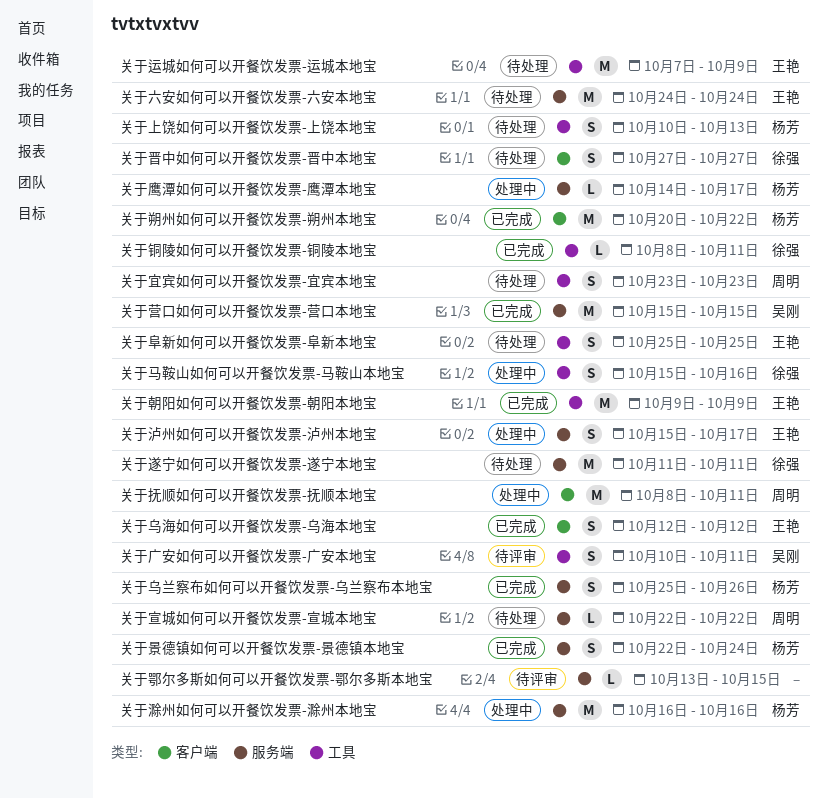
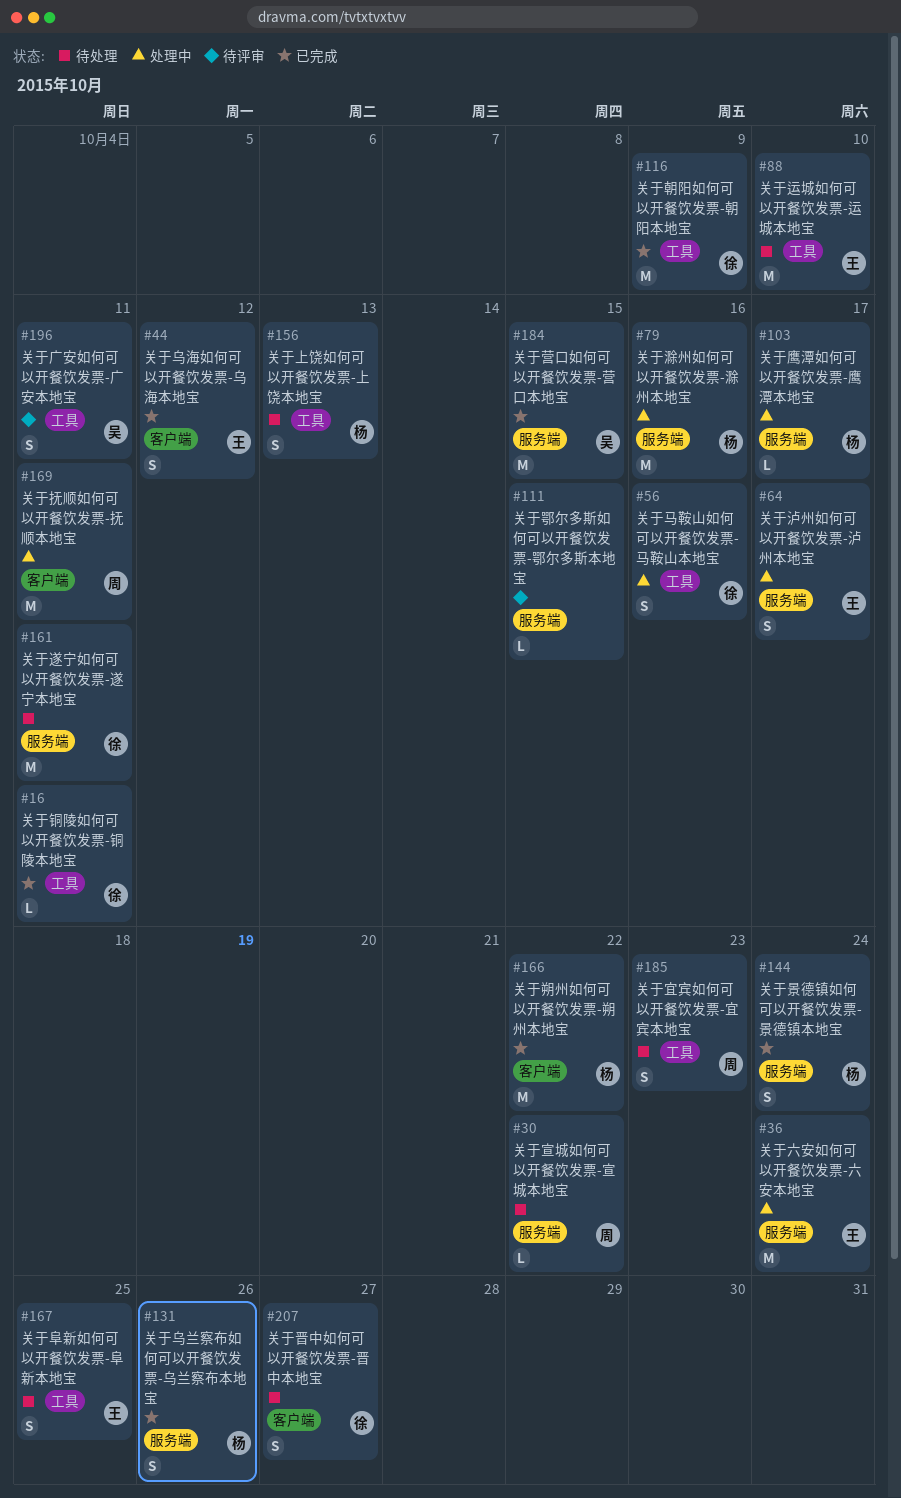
关于六安如何可以开餐饮发票-六安本地宝, status: 待处理 -> 处理中
关于朝阳如何可以开餐饮发票-朝阳本地宝, owner: 王艳 -> 徐强
关于运城如何可以开餐饮发票-运城本地宝, due: Oct 9 -> Oct 10

